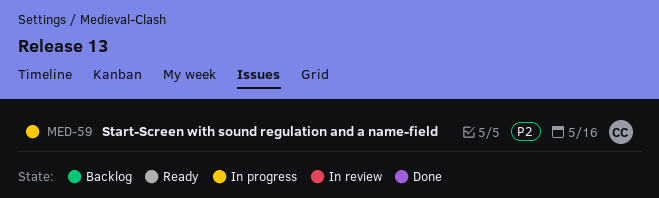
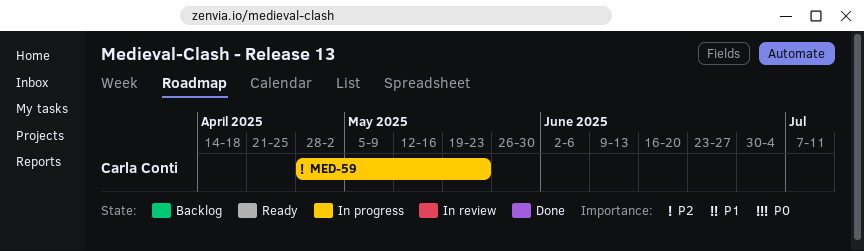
MED-59, due: May 16 -> May 23

